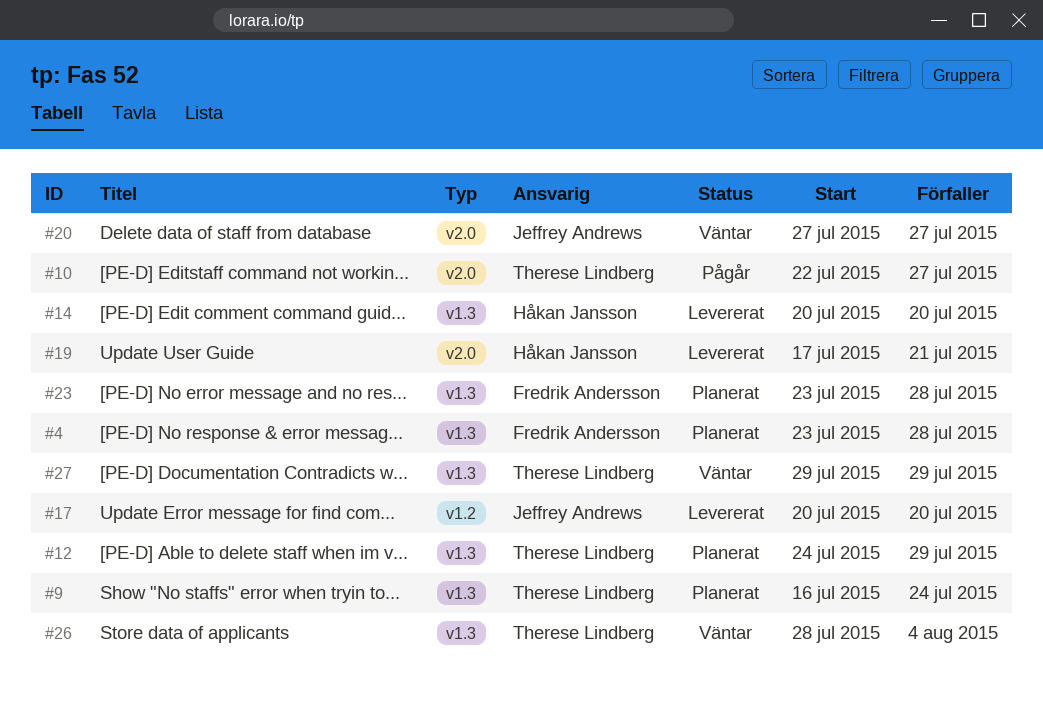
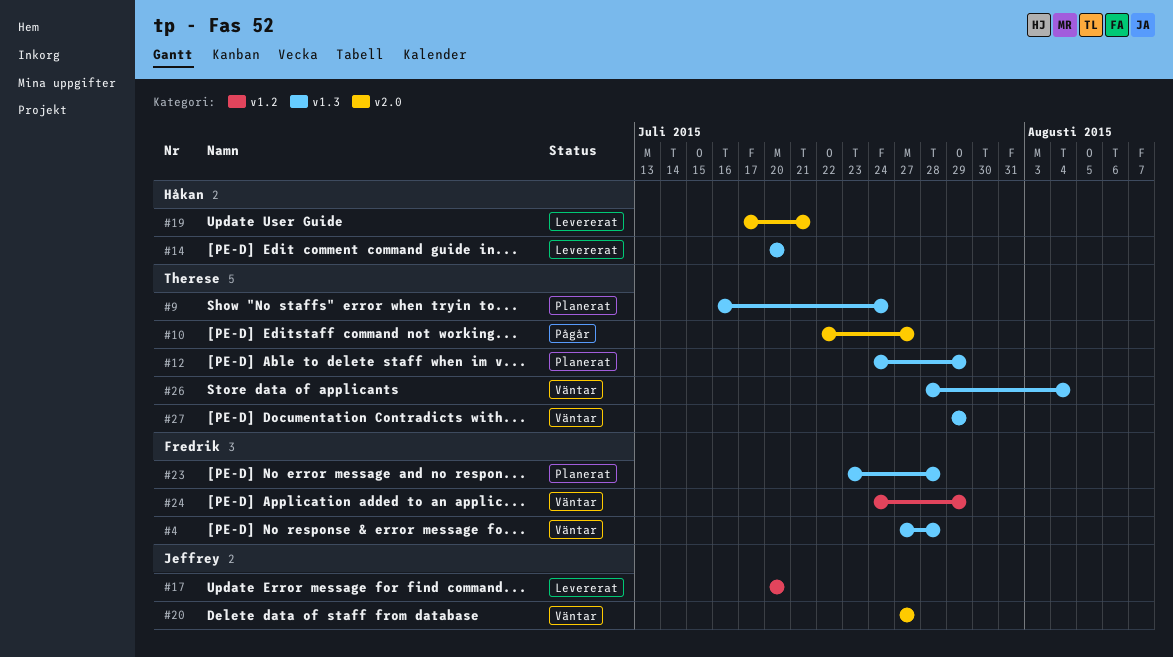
#4, status: Planerat -> Väntar
#4, start: Jul 23 -> Jul 27
#24: none -> present

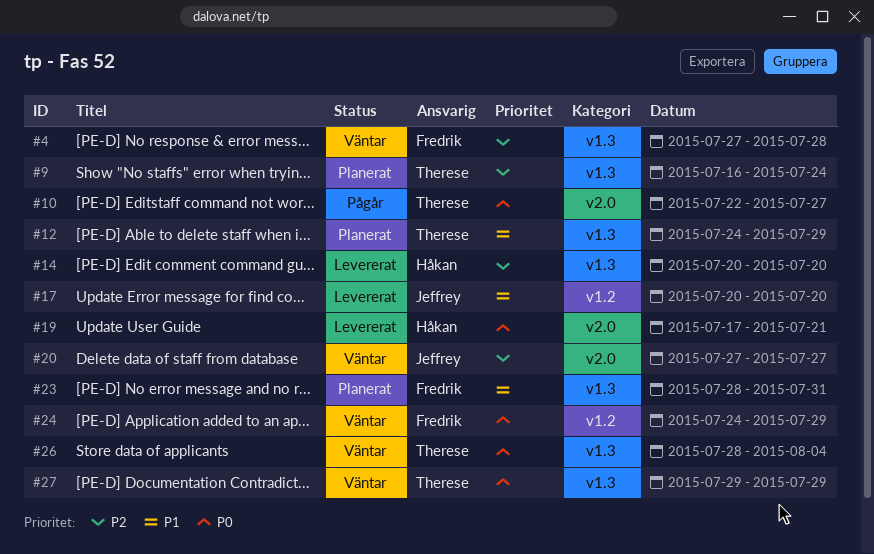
#23, start: Jul 23 -> Jul 28
#23, due: Jul 28 -> Jul 31

